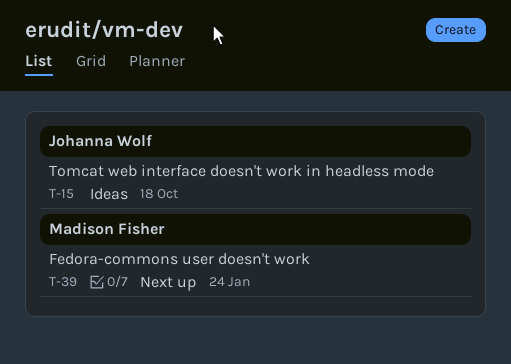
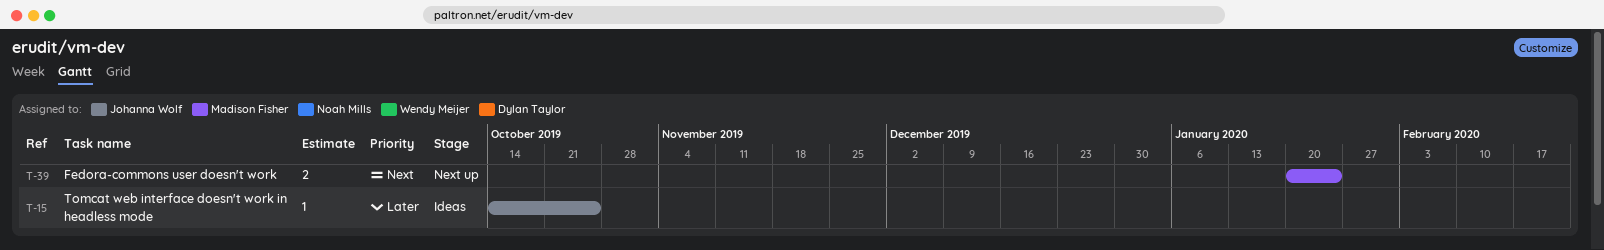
T-15, due: Oct 18 -> Oct 25

